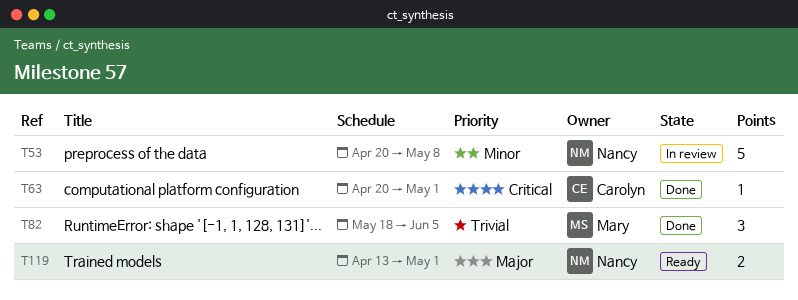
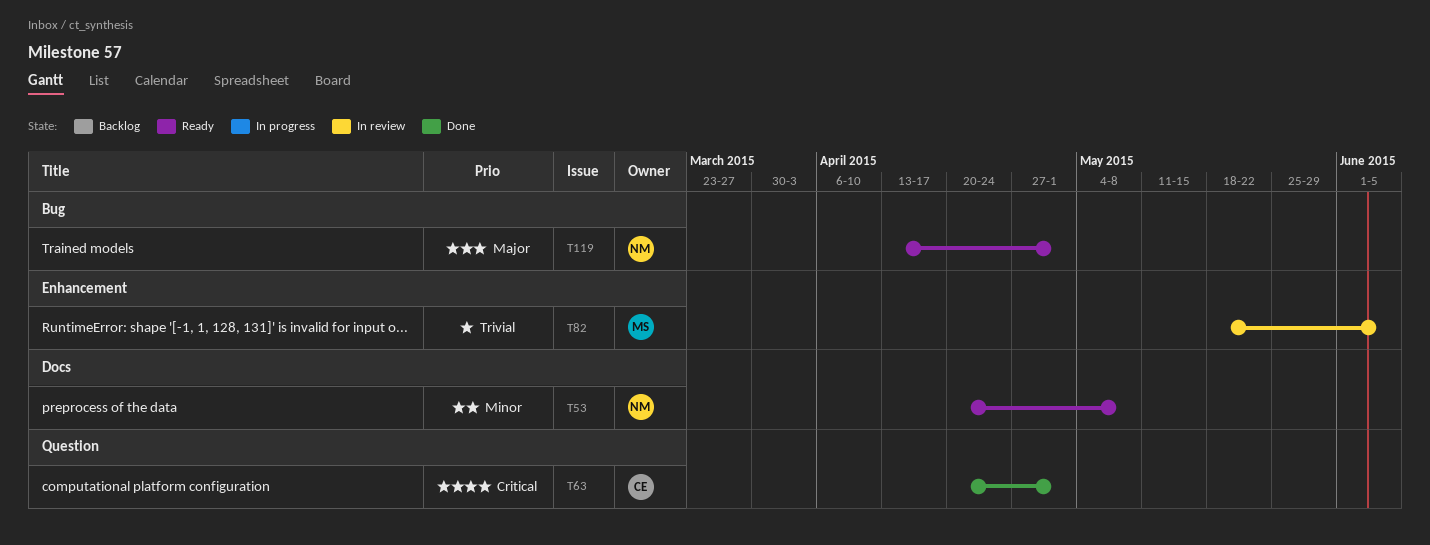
T53, status: In review -> Ready
T82, status: Done -> In review

